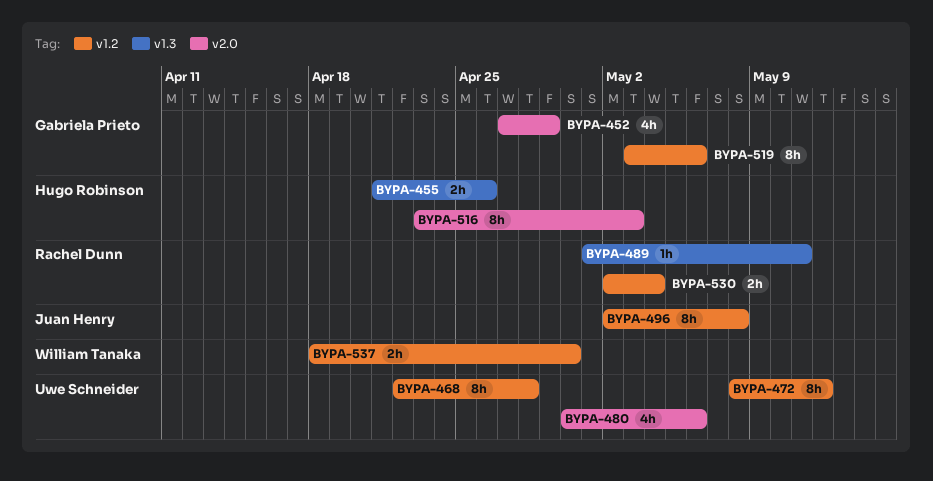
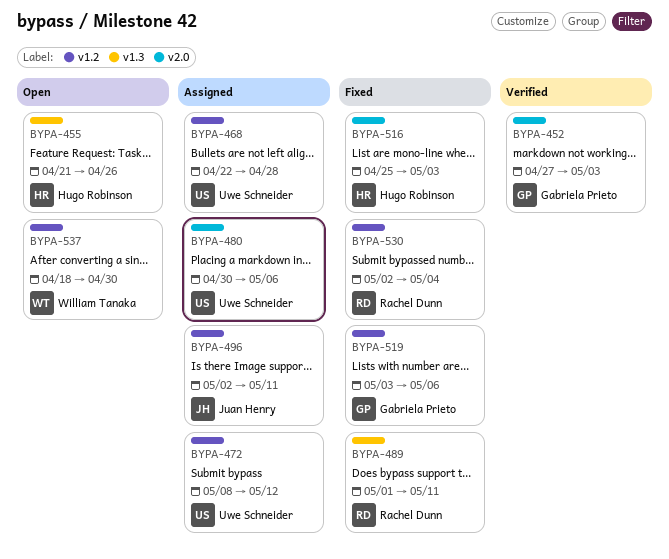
BYPA-452, due: Apr 29 -> May 3
BYPA-496, due: May 8 -> May 11
BYPA-516, start: Apr 23 -> Apr 25

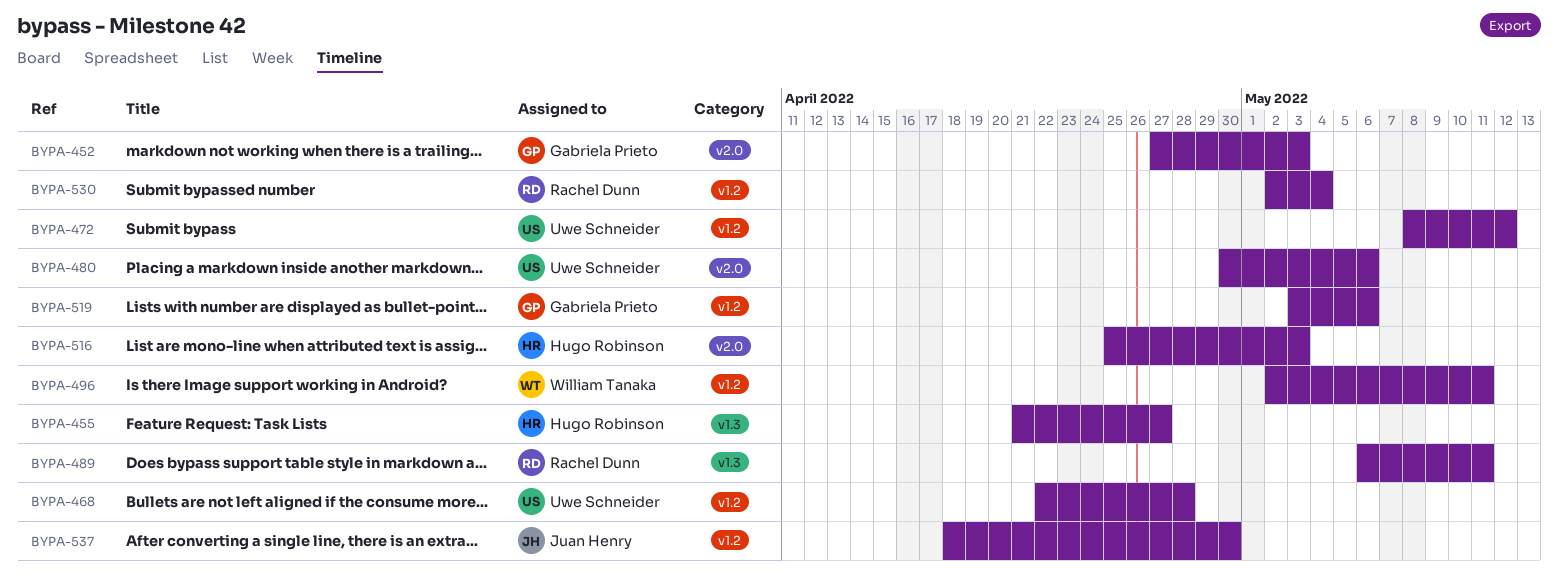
BYPA-455, due: Apr 26 -> Apr 27
BYPA-489, start: May 1 -> May 6
BYPA-496, owner: Juan Henry -> William Tanaka
BYPA-537, owner: William Tanaka -> Juan Henry

